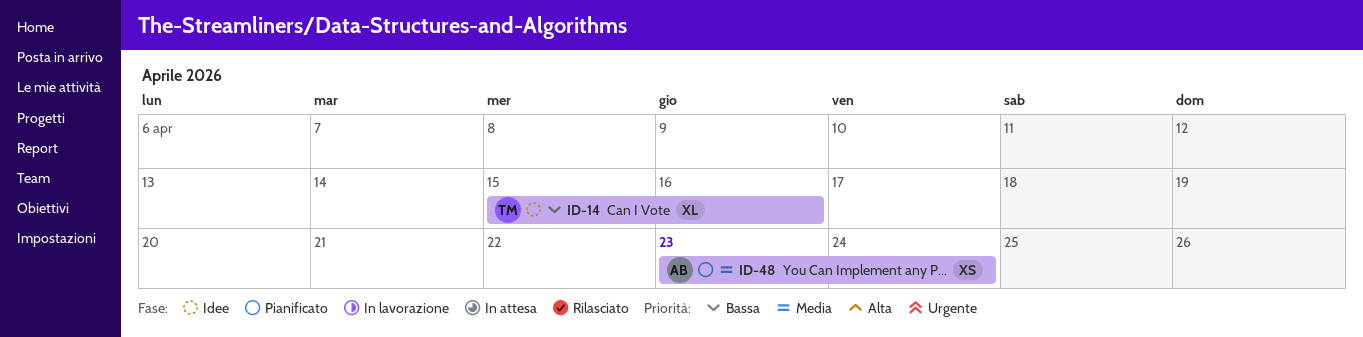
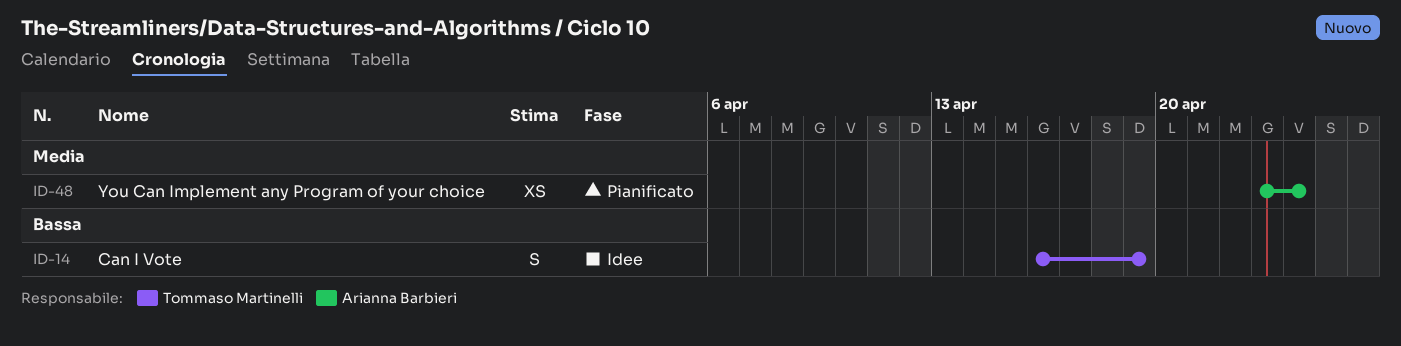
ID-14, estimate: XL -> S
ID-14, start: Apr 15 -> Apr 16
ID-14, due: Apr 16 -> Apr 19

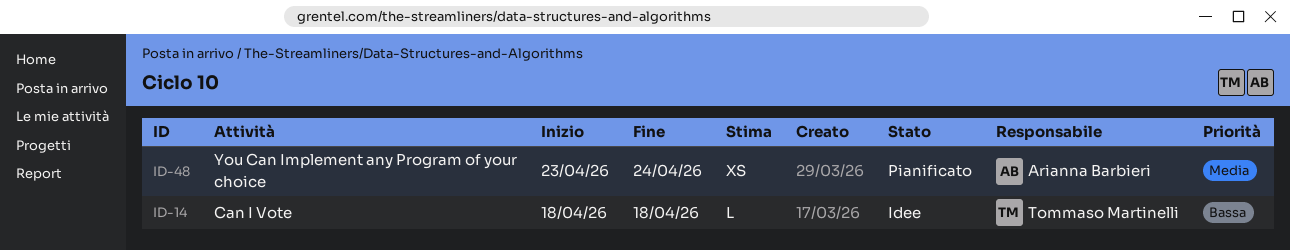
ID-14, estimate: S -> L
ID-14, start: Apr 16 -> Apr 18
ID-14, due: Apr 19 -> Apr 18

